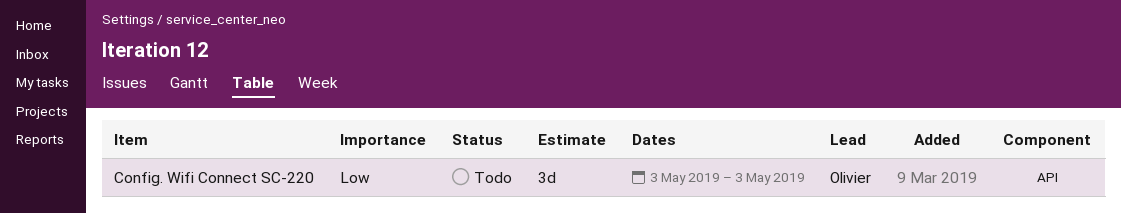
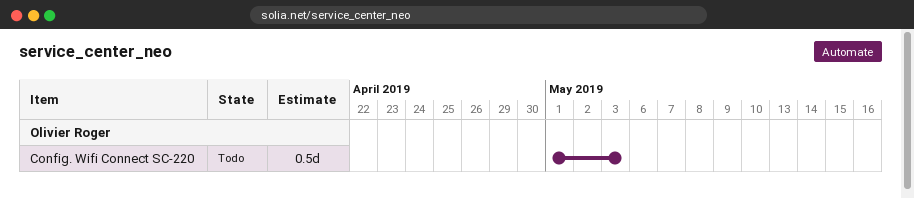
Config. Wifi Connect SC-220, estimate: 3d -> 0.5d
Config. Wifi Connect SC-220, start: May 3 -> May 1

